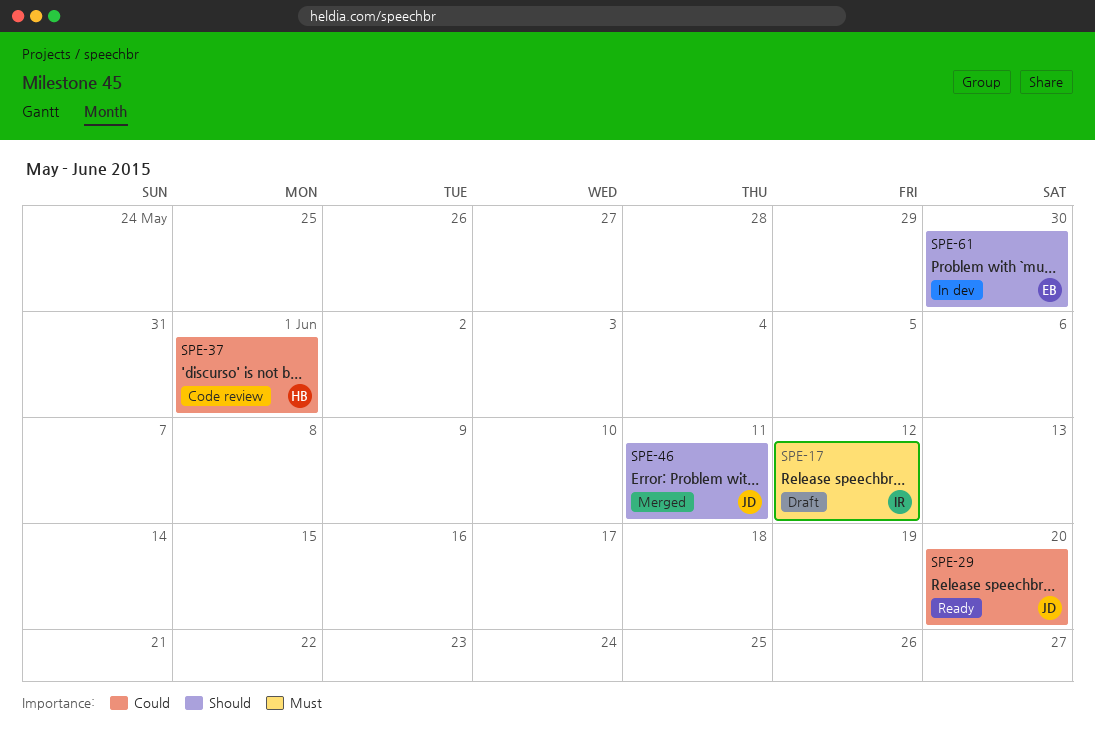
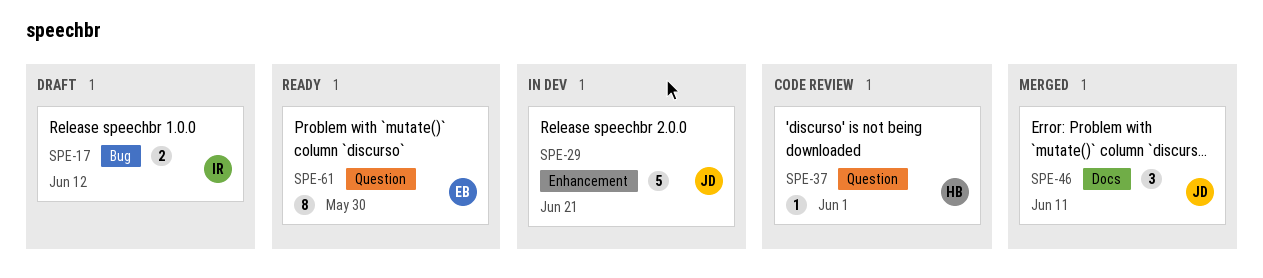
SPE-29, status: Ready -> In dev
SPE-29, due: Jun 20 -> Jun 21
SPE-61, status: In dev -> Ready

